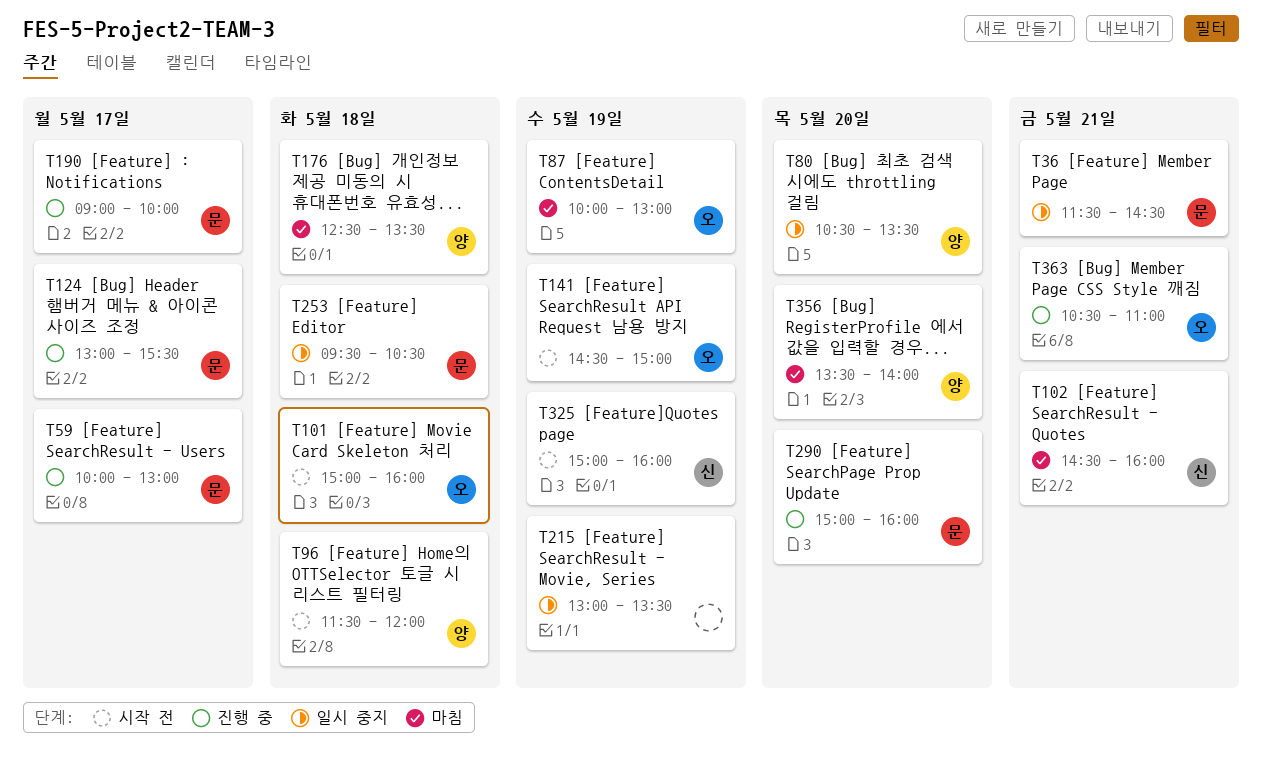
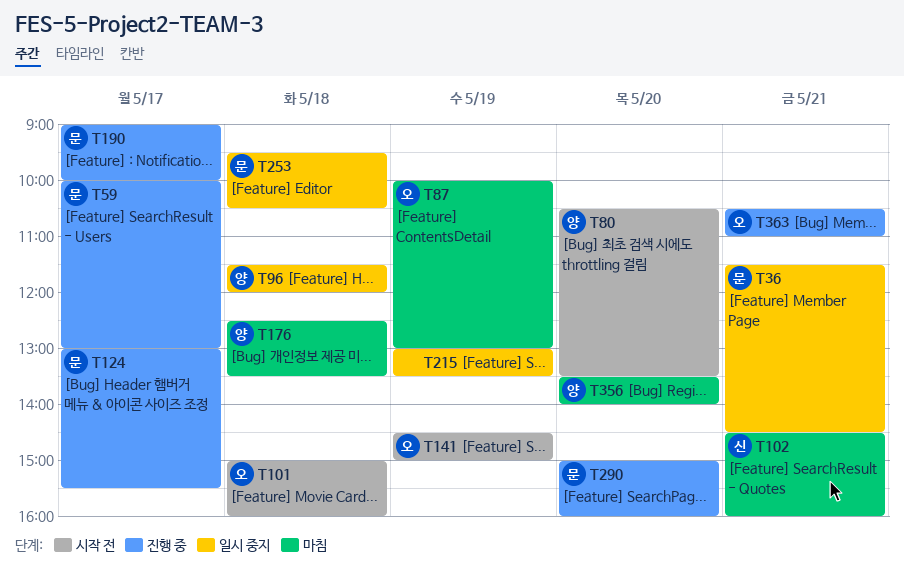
T80, status: 일시 중지 -> 시작 전
T96, status: 시작 전 -> 일시 중지
T325: present -> none

